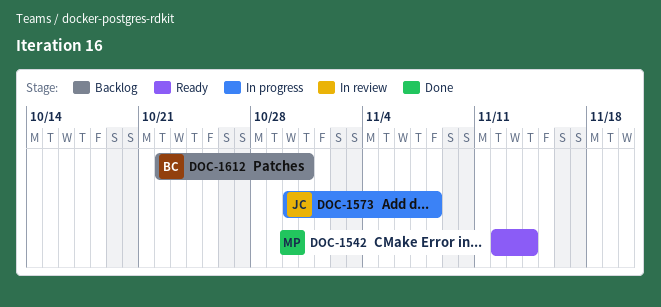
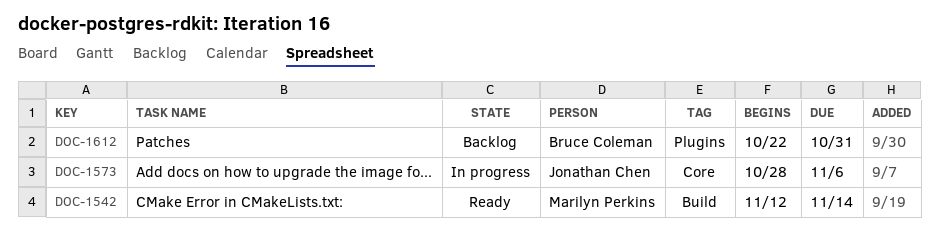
DOC-1573, start: Oct 30 -> Oct 28
DOC-1573, due: Nov 8 -> Nov 6

